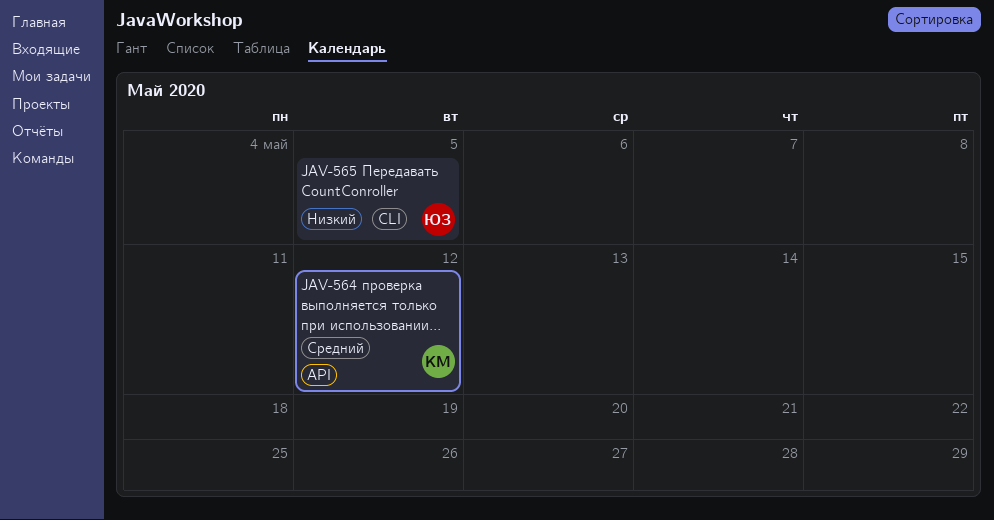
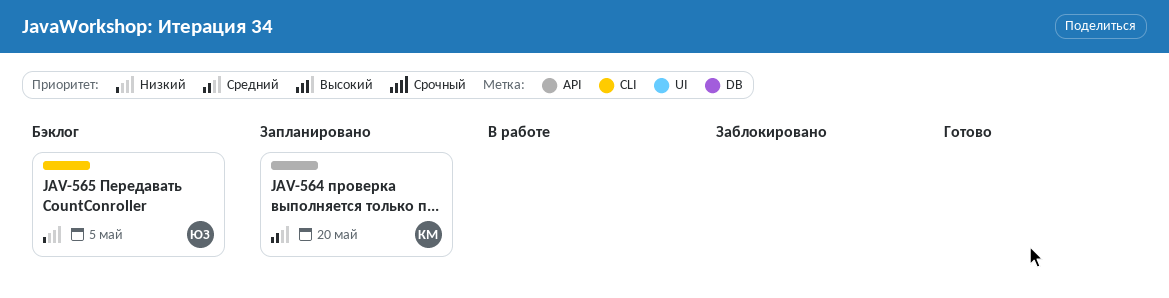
JAV-564, due: May 12 -> May 20

